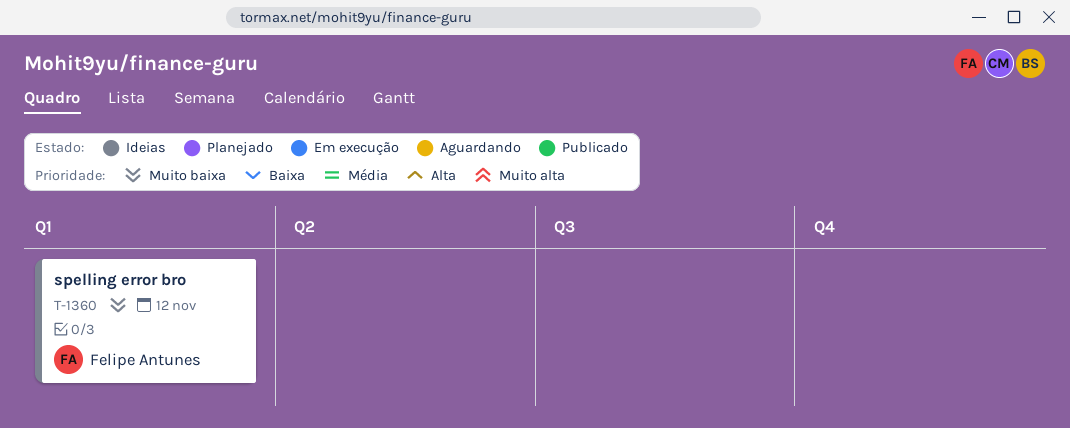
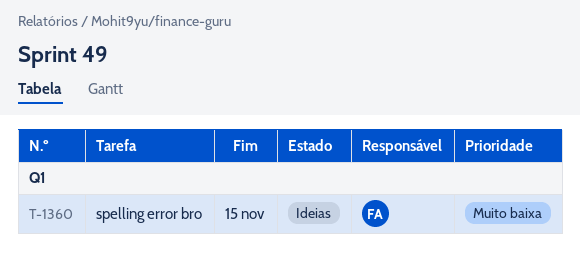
T-1360, due: Nov 12 -> Nov 15

